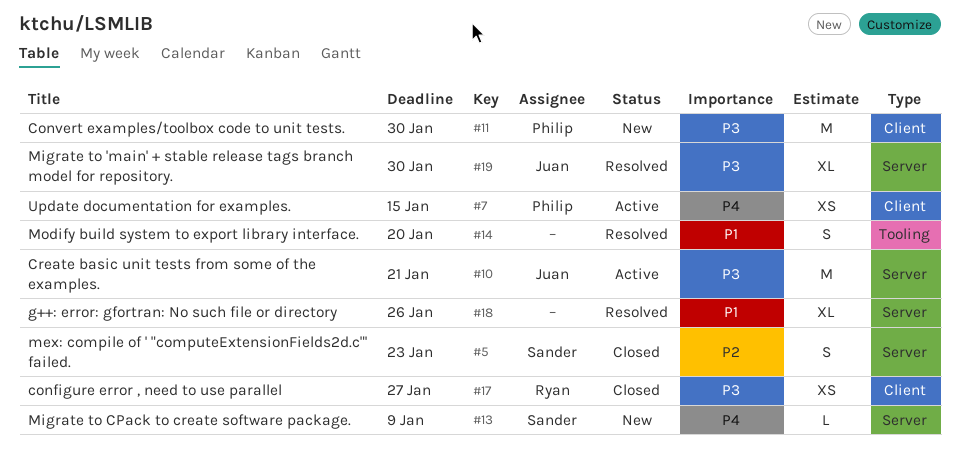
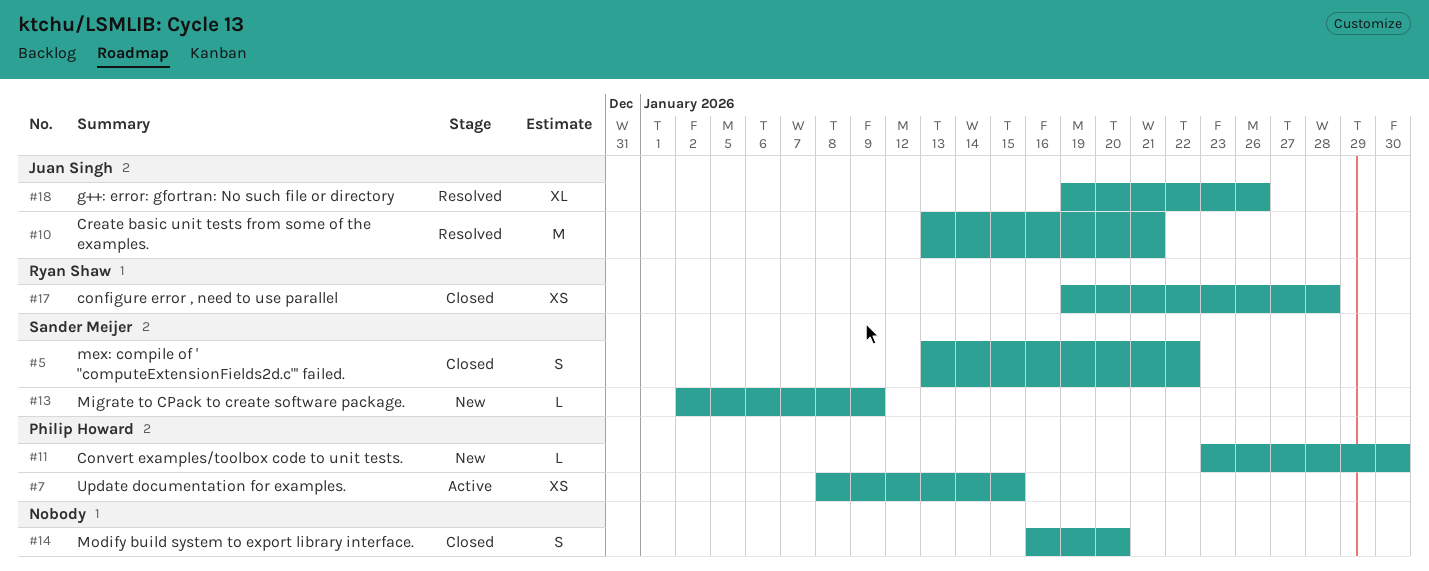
#5, due: Jan 23 -> Jan 22
#10, status: Active -> Resolved
#11, estimate: M -> L
#14, status: Resolved -> Closed
#17, due: Jan 27 -> Jan 28
#18, owner: none -> Juan Singh
#19: present -> none

